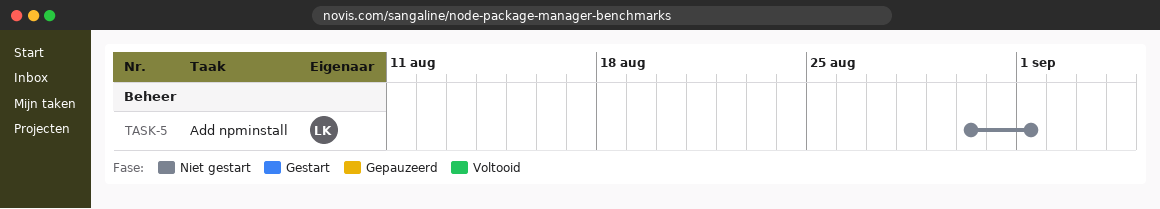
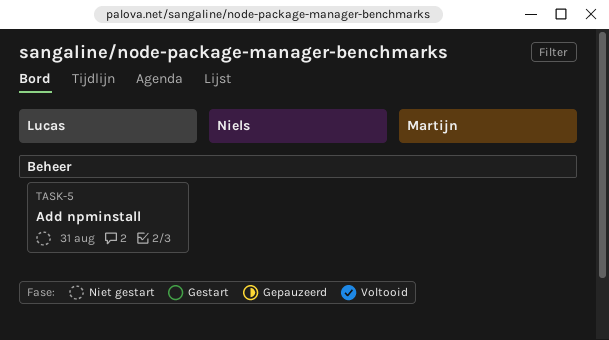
TASK-5, due: Sep 1 -> Aug 31

